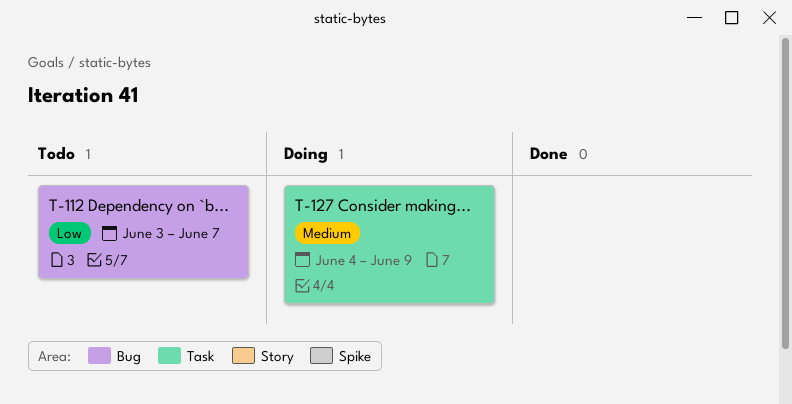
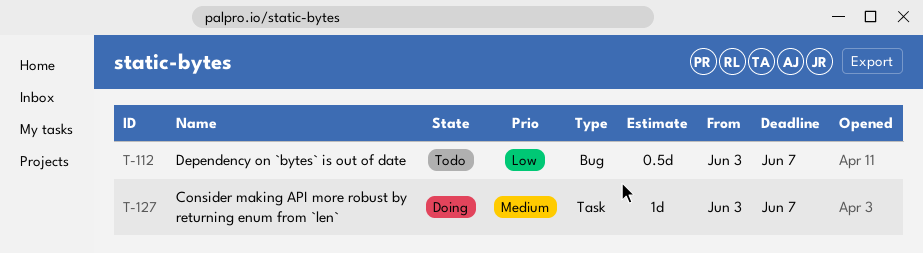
T-127, start: Jun 4 -> Jun 3
T-127, due: Jun 9 -> Jun 7

